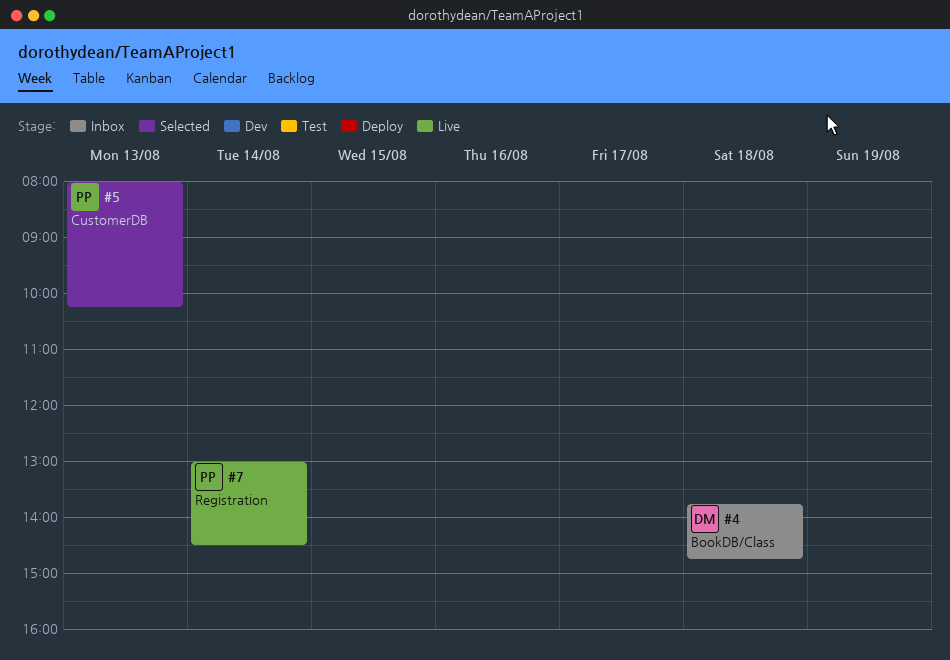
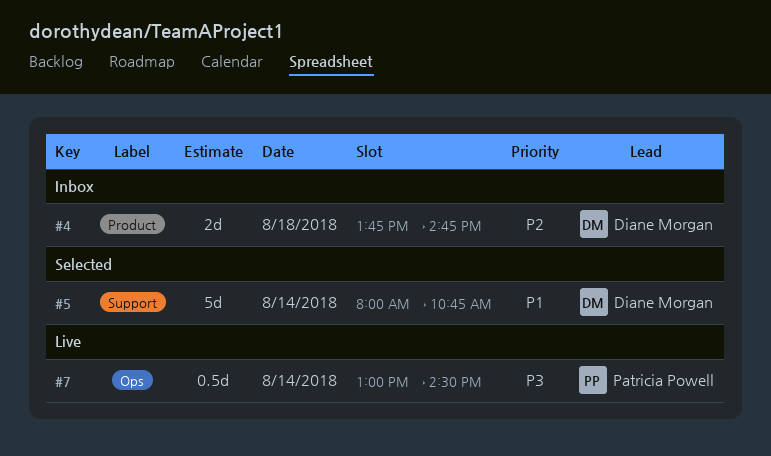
#5, owner: Patricia Powell -> Diane Morgan
#5, day: Aug 13 -> Aug 14
#5, ends: 10:15 -> 10:45

